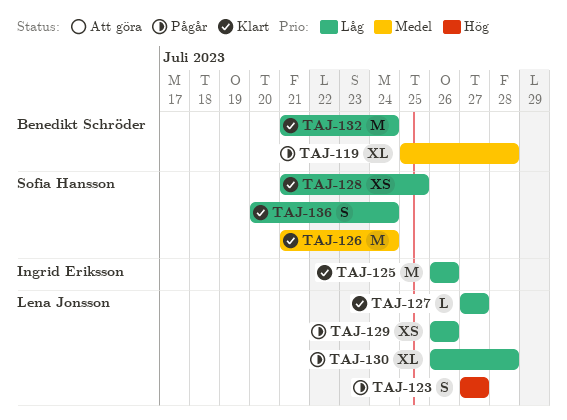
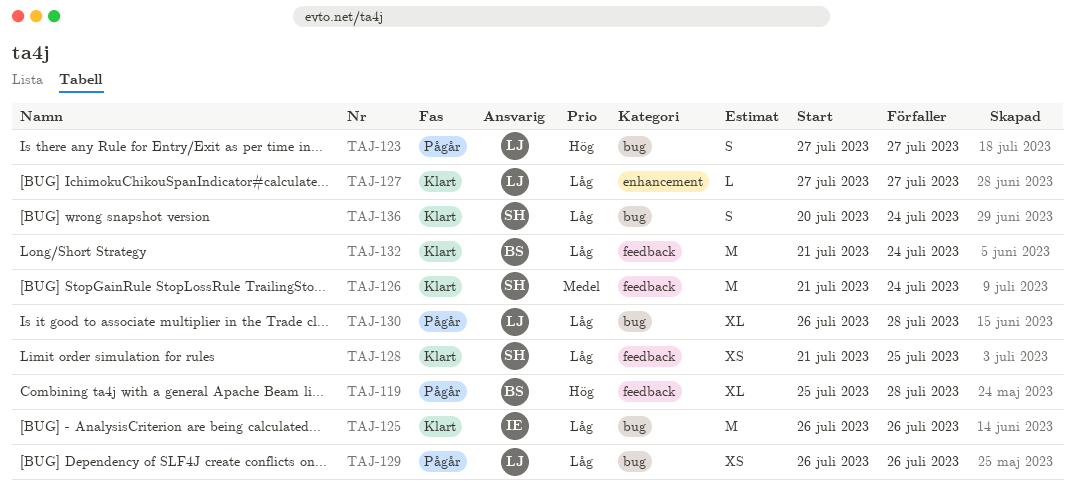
TAJ-119, priority: Medel -> Hög

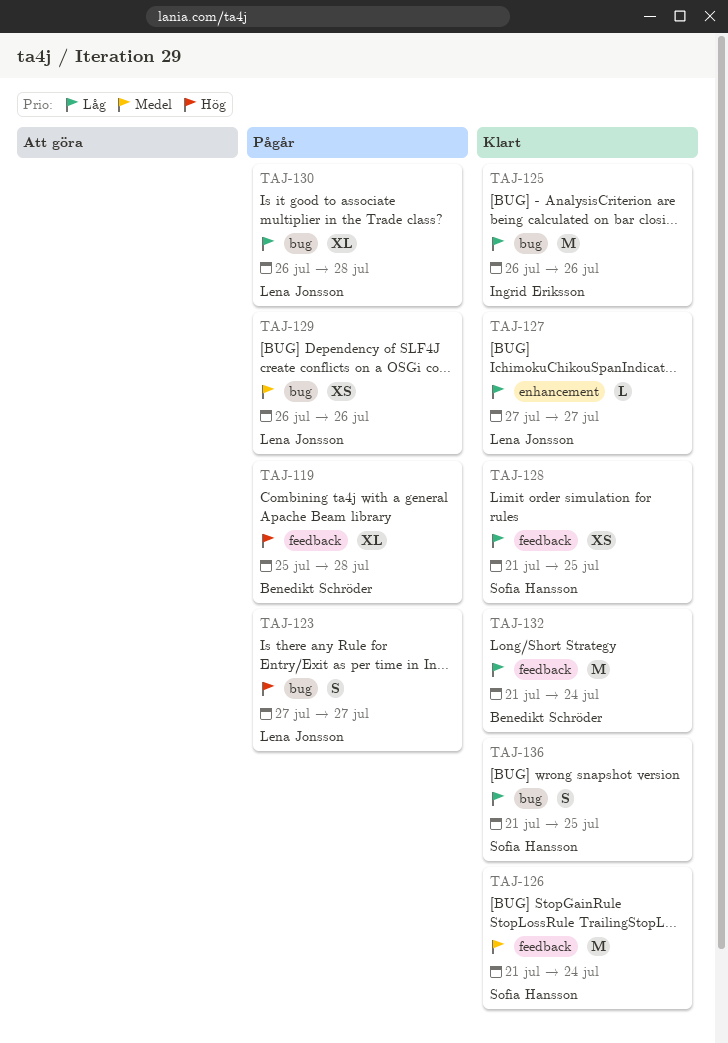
TAJ-129, priority: Låg -> Medel
TAJ-136, start: Jul 20 -> Jul 21
TAJ-136, due: Jul 24 -> Jul 25

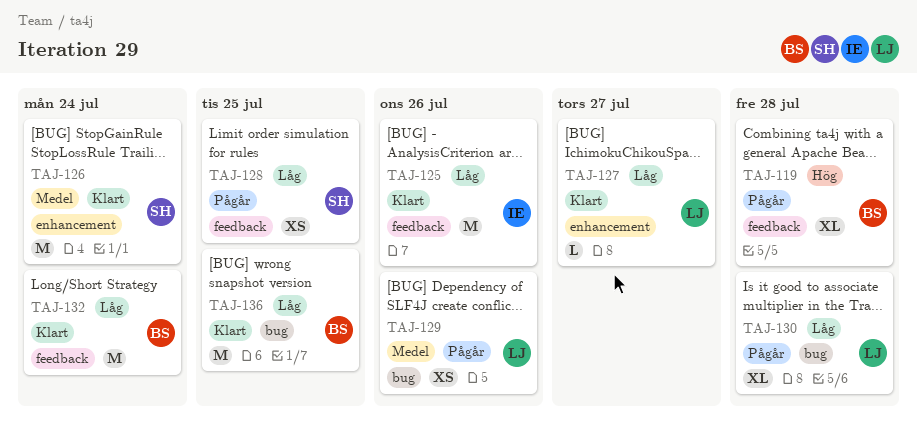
TAJ-123: present -> none
TAJ-125, label: bug -> feedback
TAJ-126, label: feedback -> enhancement
TAJ-128, status: Klart -> Pågår
TAJ-136, owner: Sofia Hansson -> Benedikt Schröder
TAJ-136, estimate: S -> M

